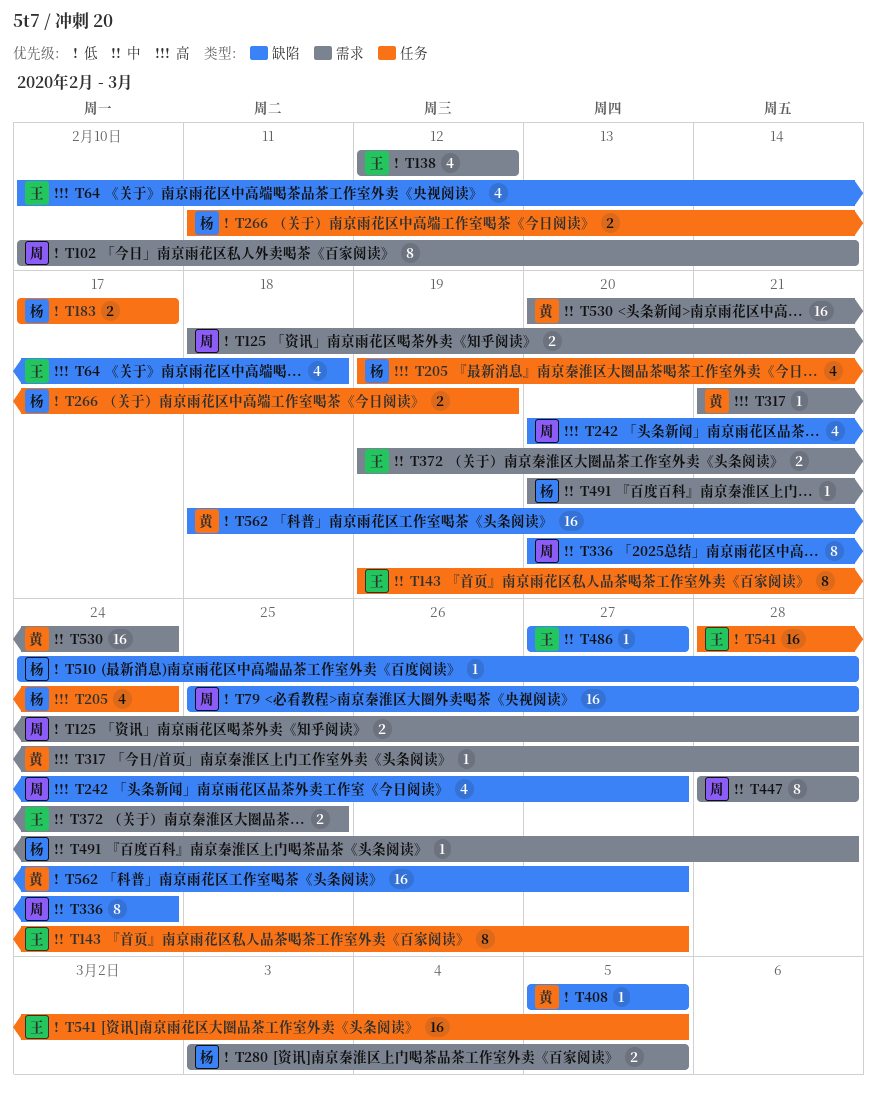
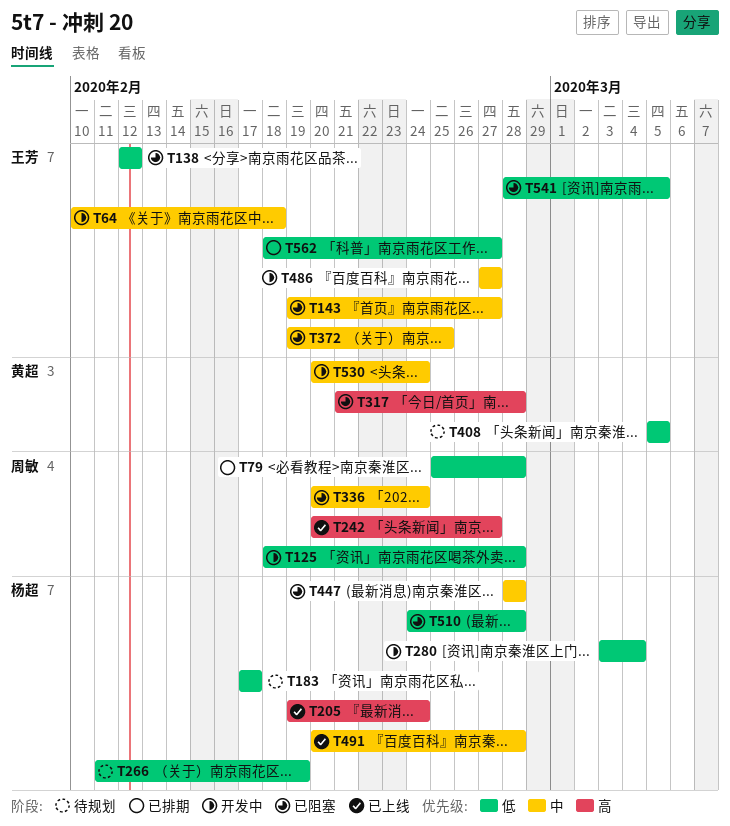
T64, priority: 高 -> 中
T102: present -> none
T280, due: Mar 5 -> Mar 4
T447, owner: 周敏 -> 杨超
T562, owner: 黄超 -> 王芳

